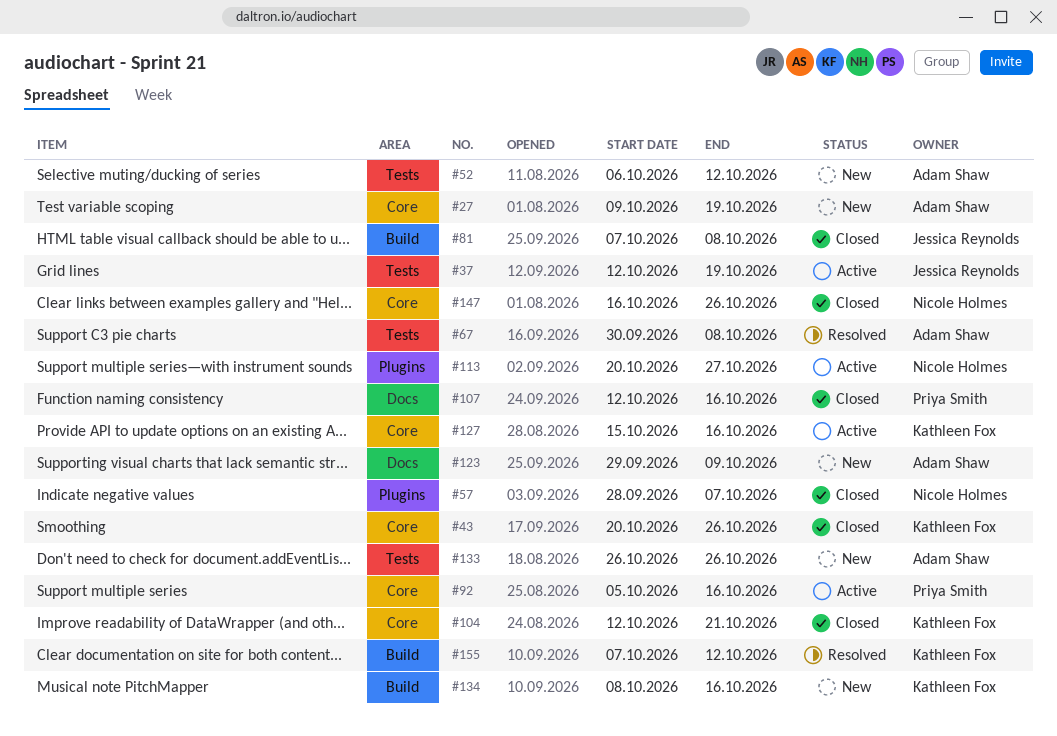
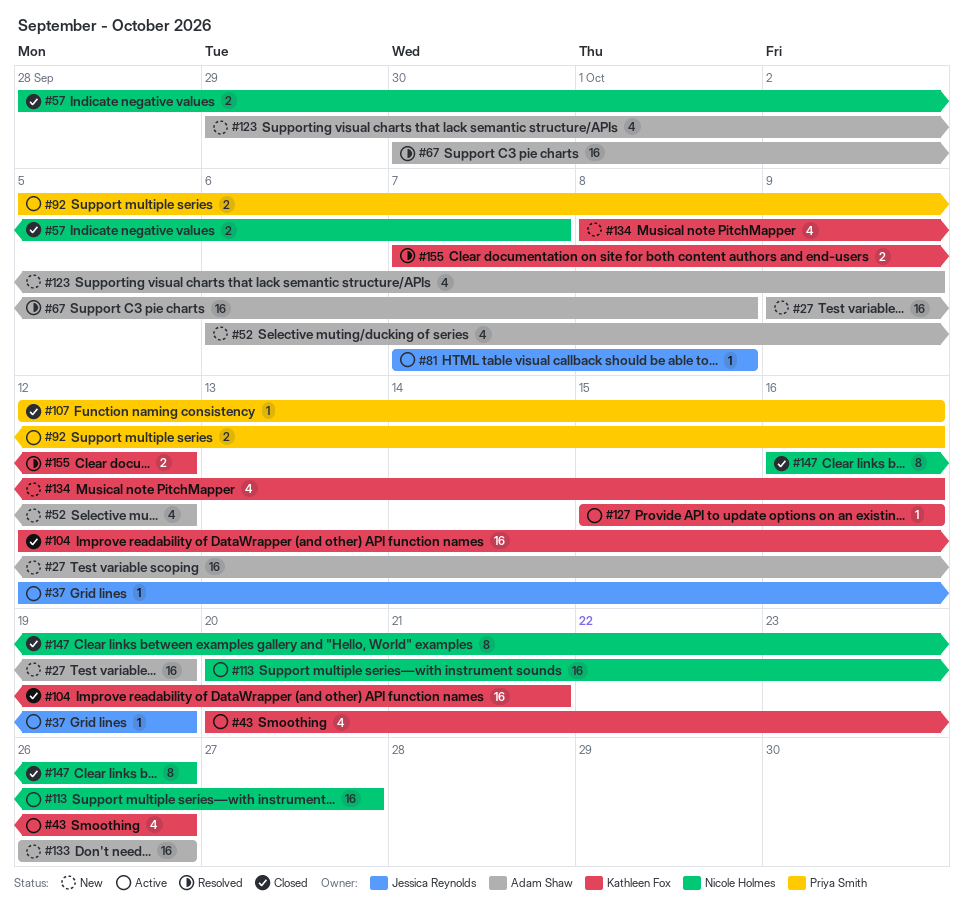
#43, status: Closed -> Active
#81, status: Closed -> Active

